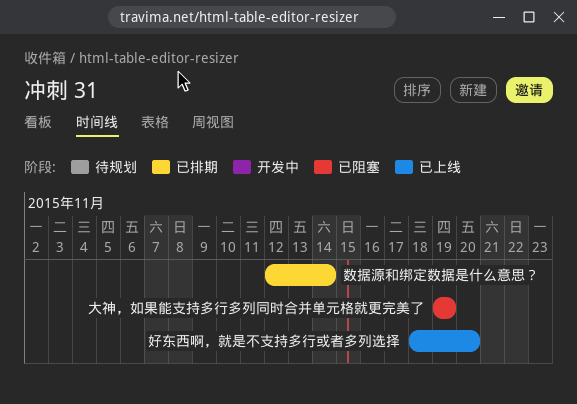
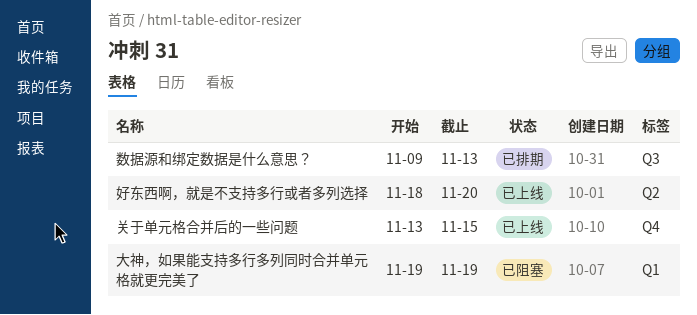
关于单元格合并后的一些问题: none -> present
数据源和绑定数据是什么意思？, start: Nov 12 -> Nov 9
数据源和绑定数据是什么意思？, due: Nov 14 -> Nov 13

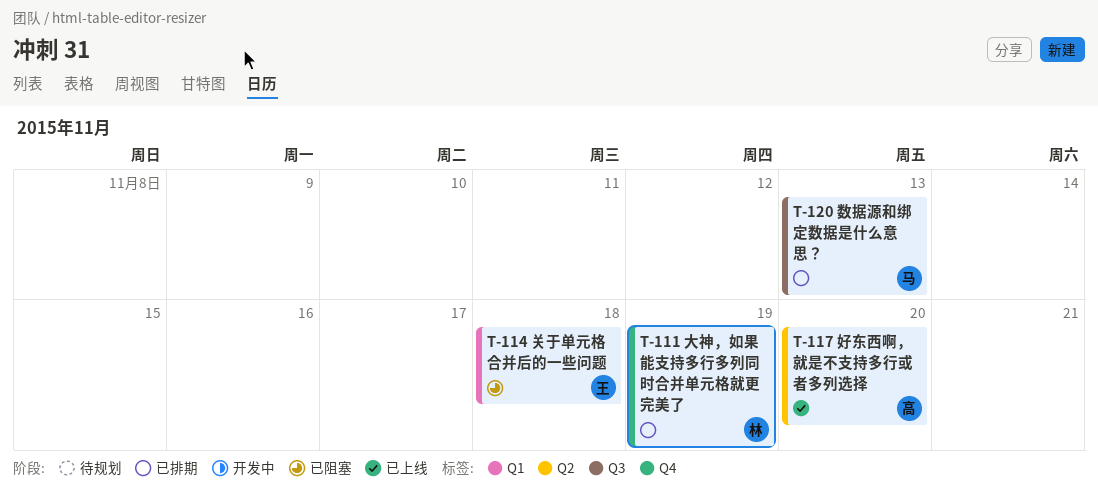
关于单元格合并后的一些问题, status: 已上线 -> 已阻塞
关于单元格合并后的一些问题, label: Q4 -> Q1
关于单元格合并后的一些问题, due: Nov 15 -> Nov 18
大神，如果能支持多行多列同时合并单元格就更完美了, status: 已阻塞 -> 已排期
大神，如果能支持多行多列同时合并单元格就更完美了, label: Q1 -> Q4

